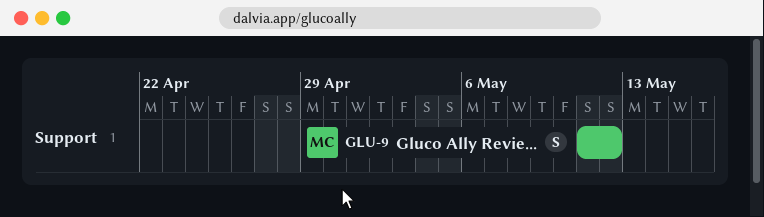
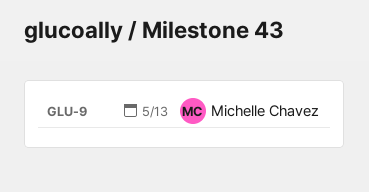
GLU-9, due: May 12 -> May 13

